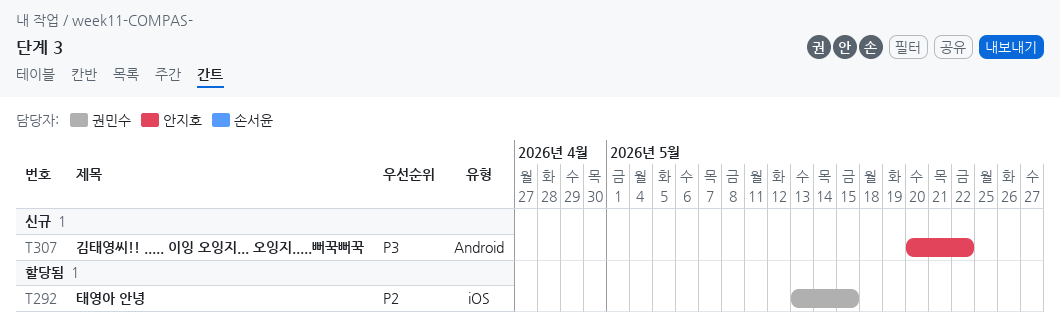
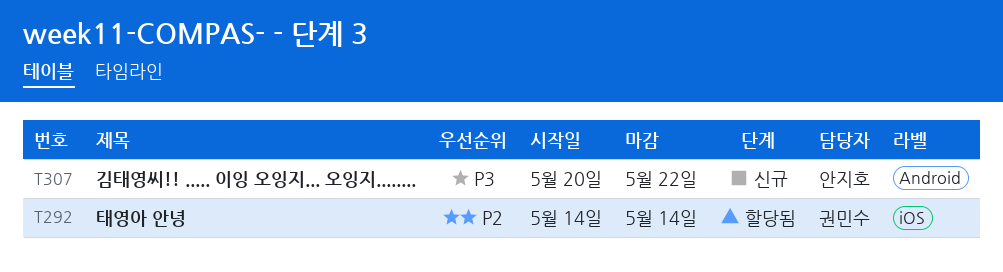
T292, start: May 13 -> May 14
T292, due: May 15 -> May 14

